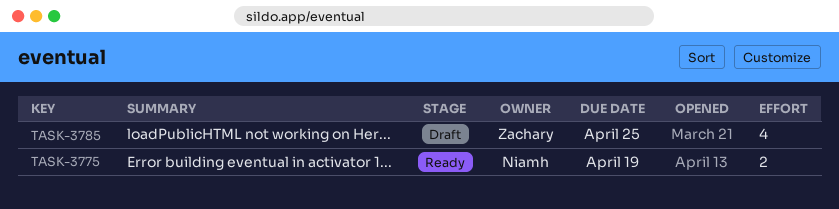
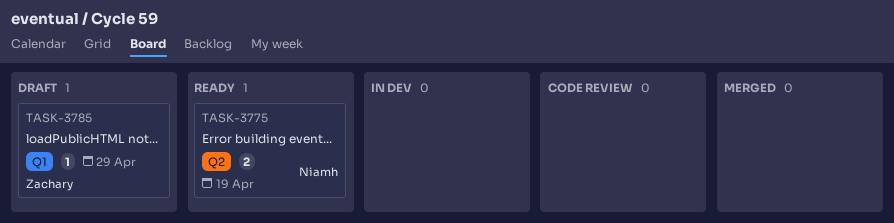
TASK-3785, estimate: 4 -> 1
TASK-3785, due: Apr 25 -> Apr 29

